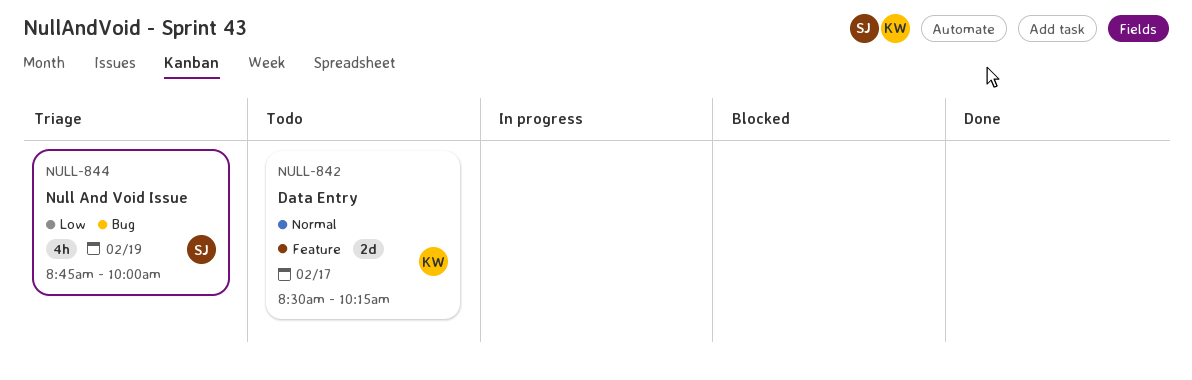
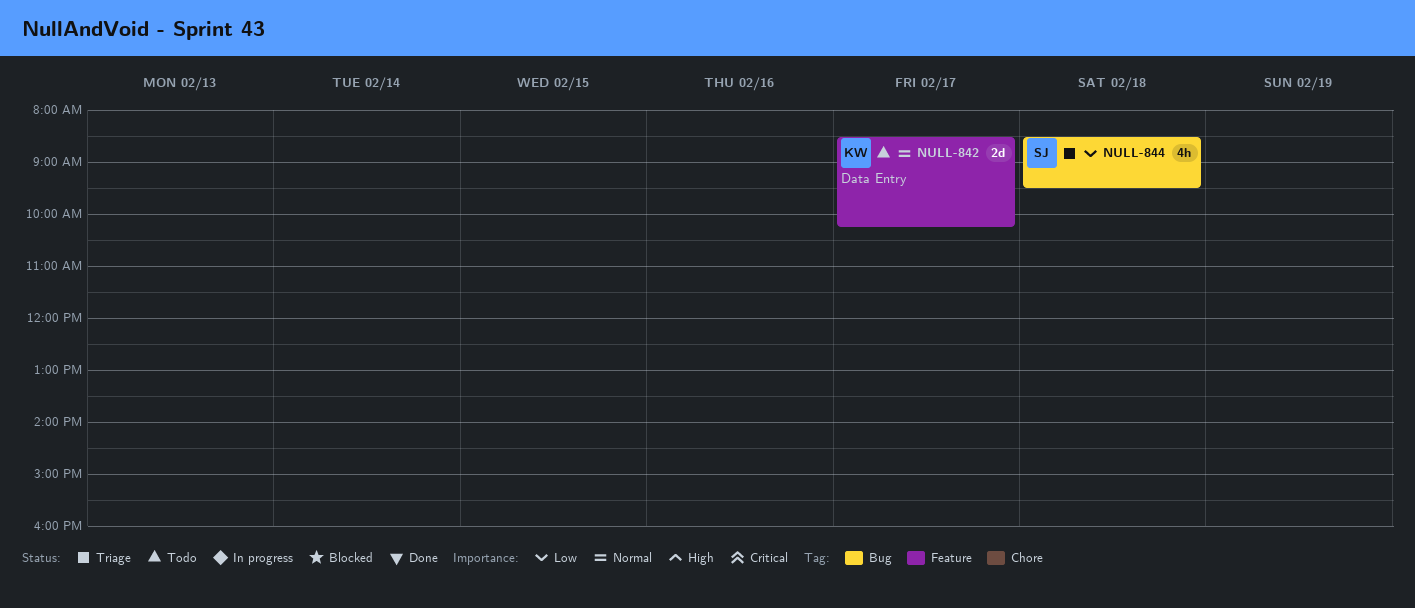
NULL-844, day: Feb 19 -> Feb 18
NULL-844, begins: 08:45 -> 08:30
NULL-844, ends: 10:00 -> 09:30

